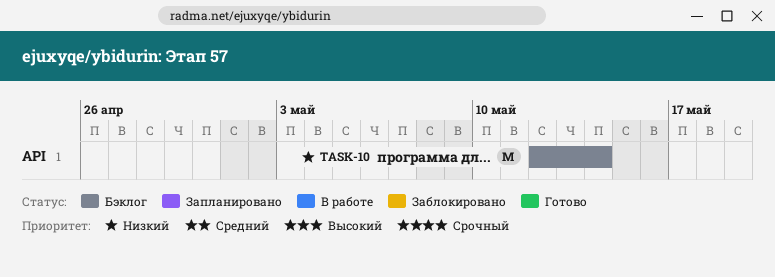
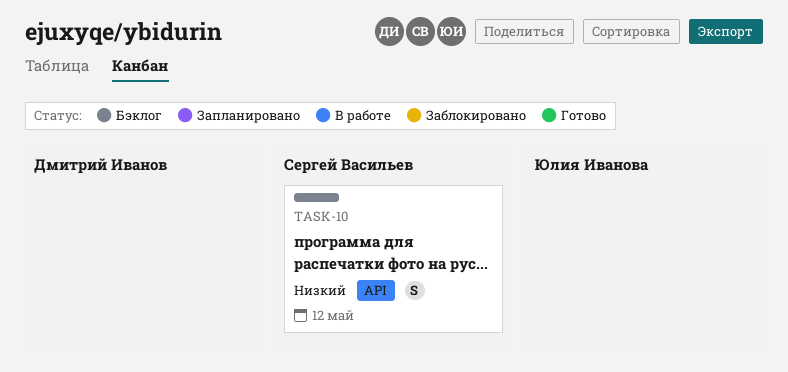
TASK-10, estimate: M -> S
TASK-10, due: May 14 -> May 12

